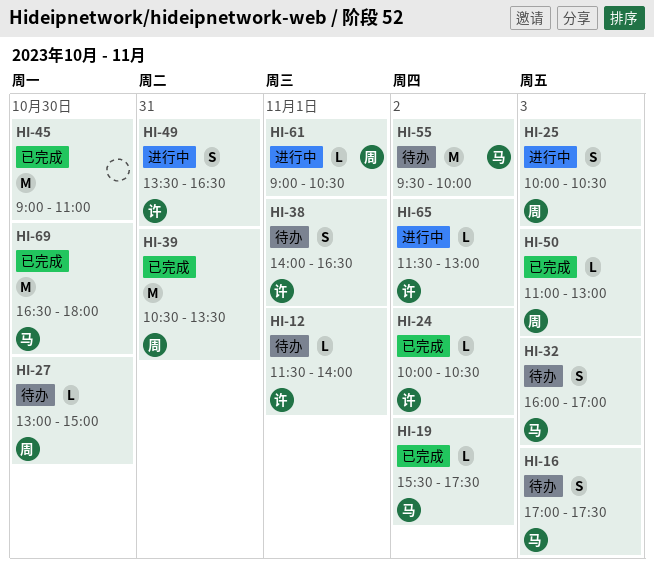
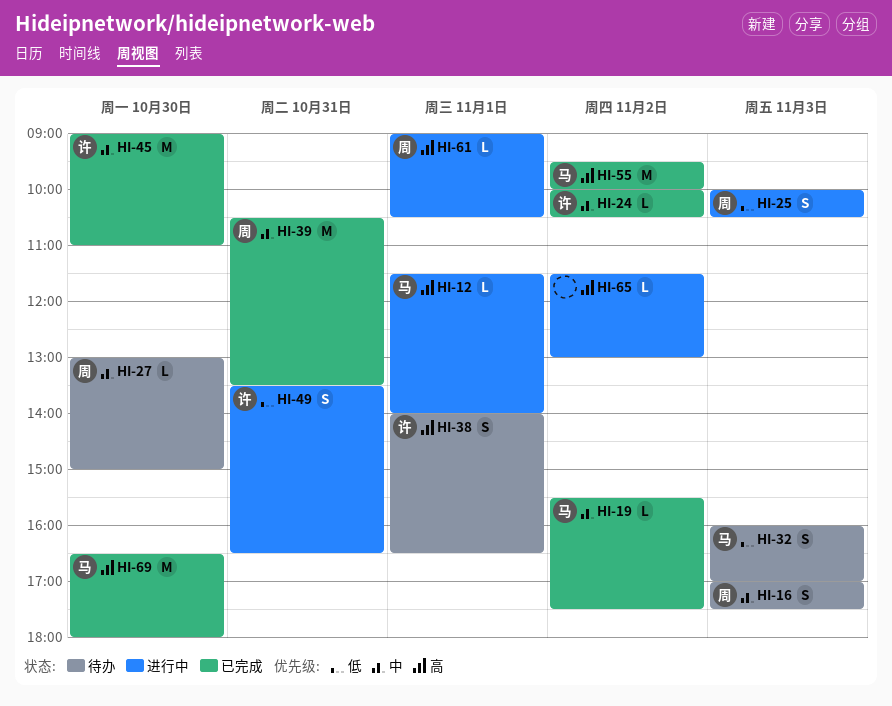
HI-12, status: 待办 -> 进行中
HI-12, owner: 许 -> 马
HI-16, owner: 马 -> 周
HI-45, owner: none -> 许
HI-50: present -> none
HI-55, status: 待办 -> 已完成
HI-65, owner: 许 -> none

